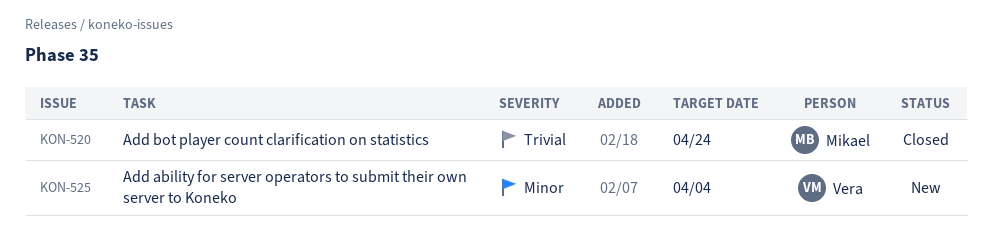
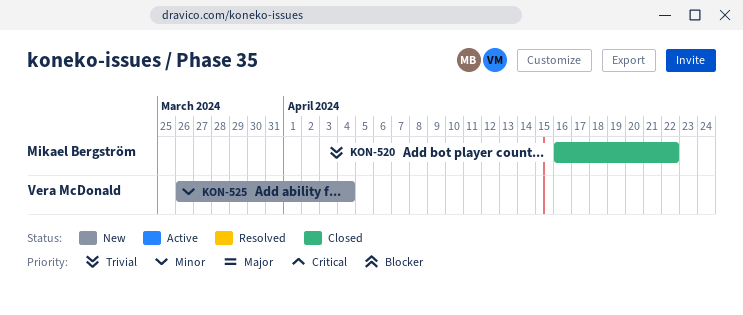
KON-520, due: Apr 24 -> Apr 22

